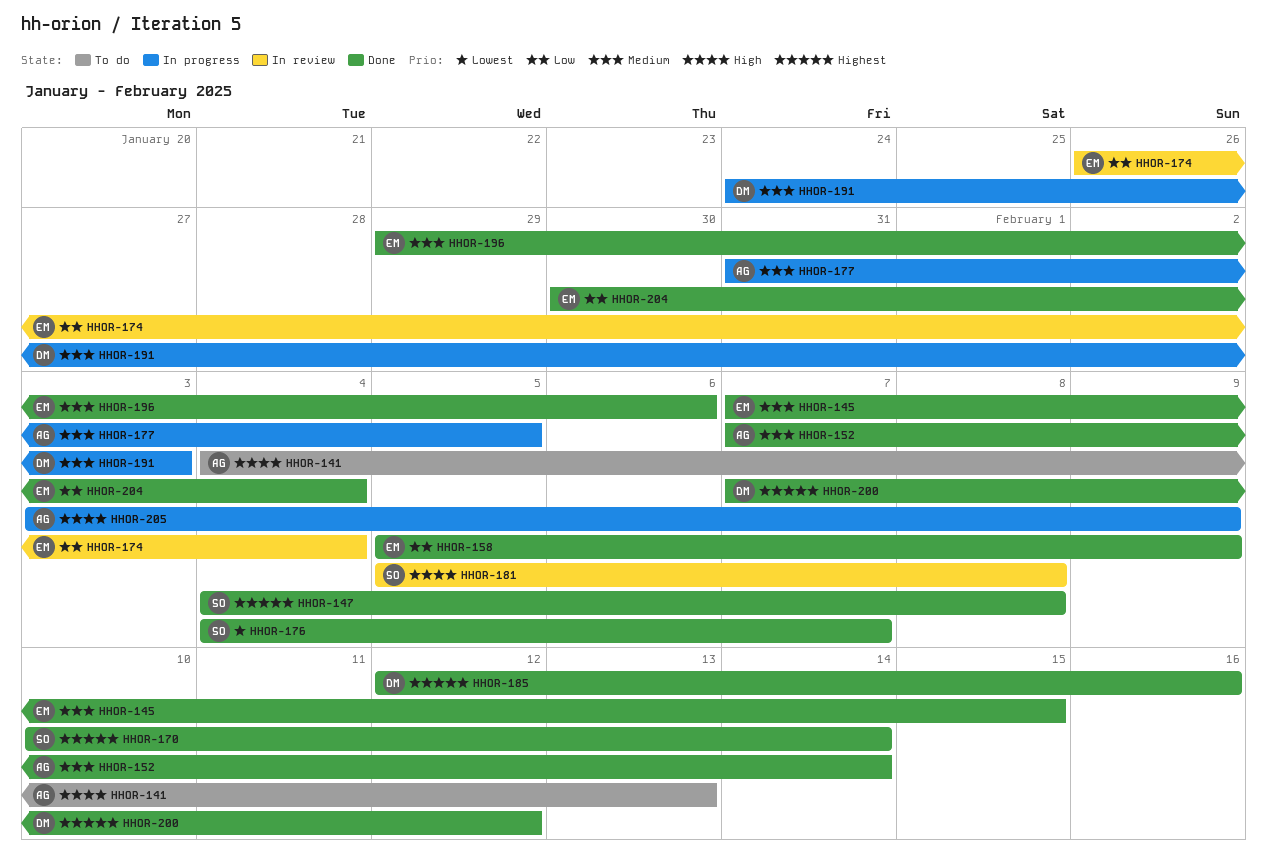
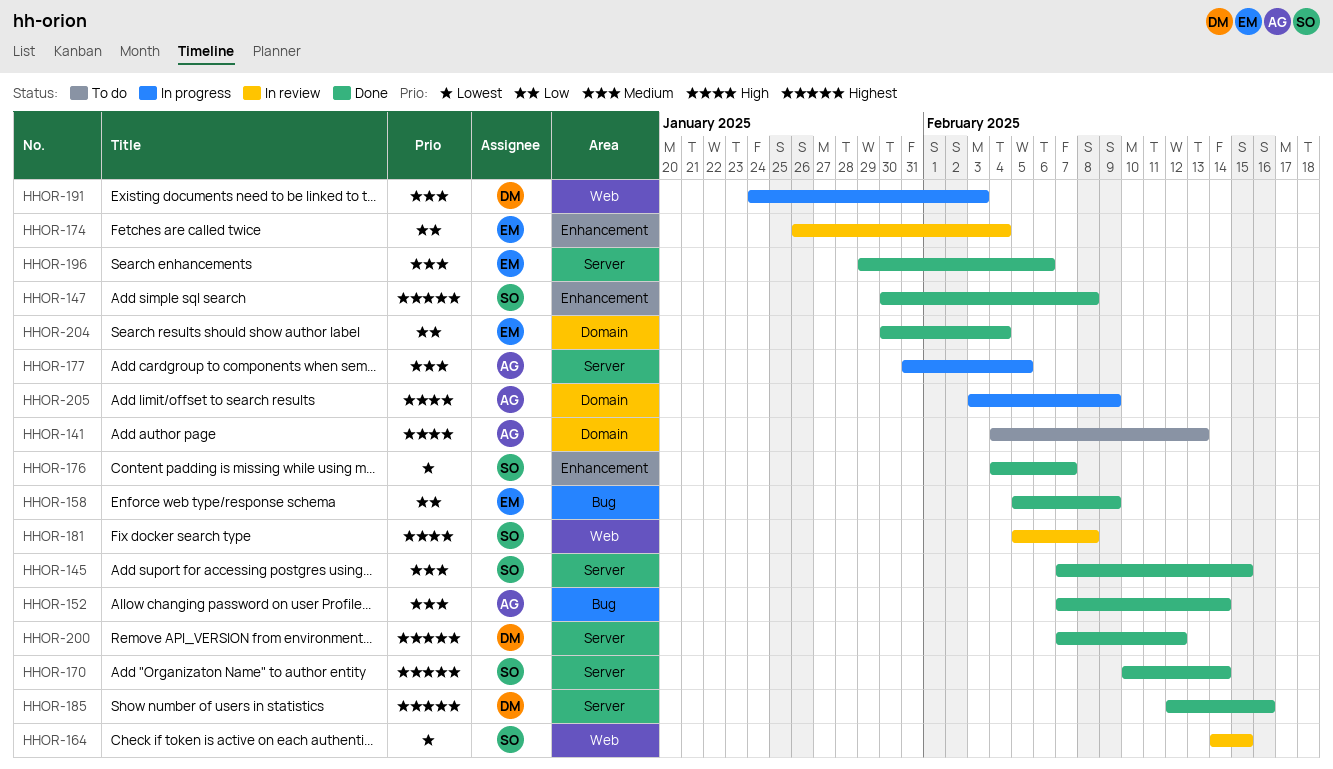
HHOR-145, owner: EM -> SO
HHOR-147, start: Feb 4 -> Jan 30
HHOR-164: none -> present

